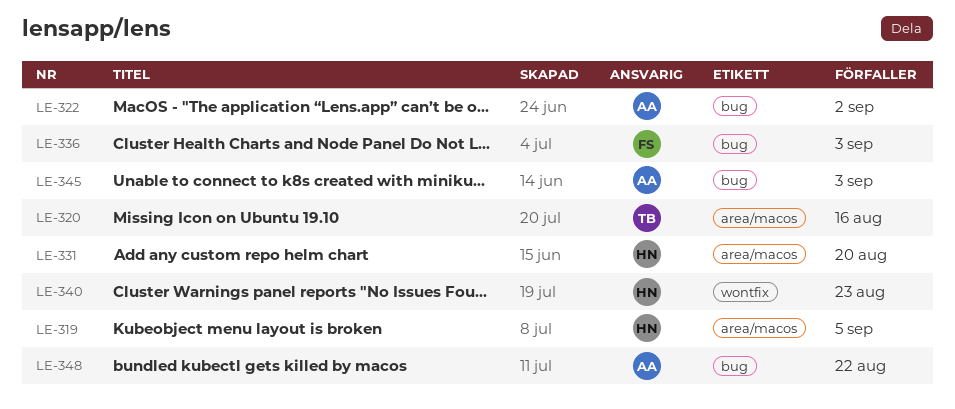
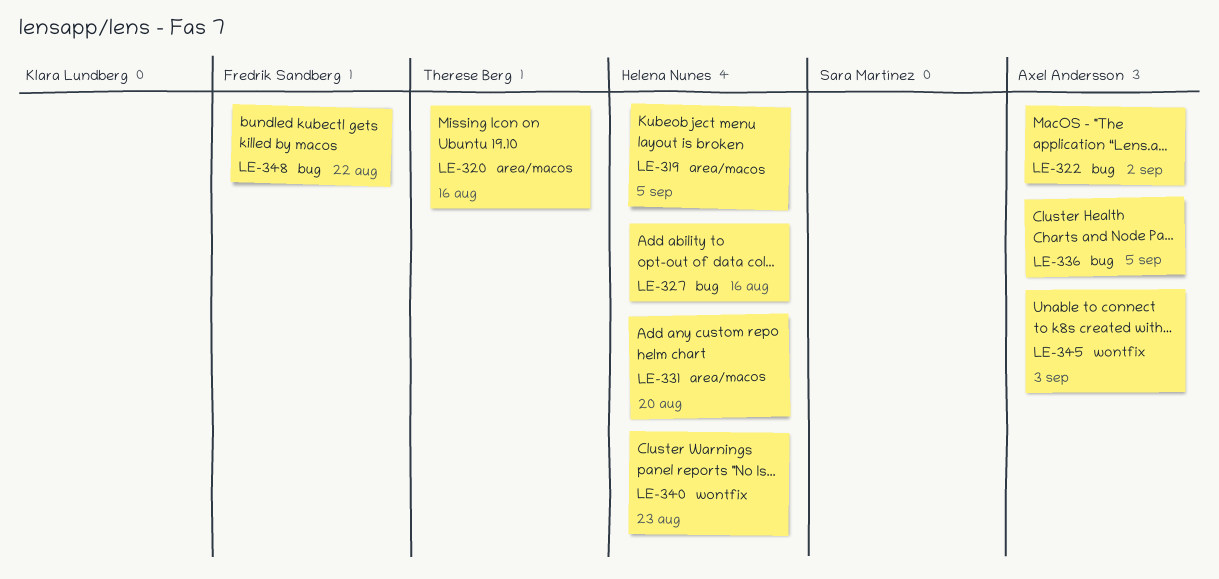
LE-327: none -> present
LE-336, owner: Fredrik Sandberg -> Axel Andersson
LE-336, due: Sep 3 -> Sep 5
LE-345, label: bug -> wontfix
LE-348, owner: Axel Andersson -> Fredrik Sandberg

